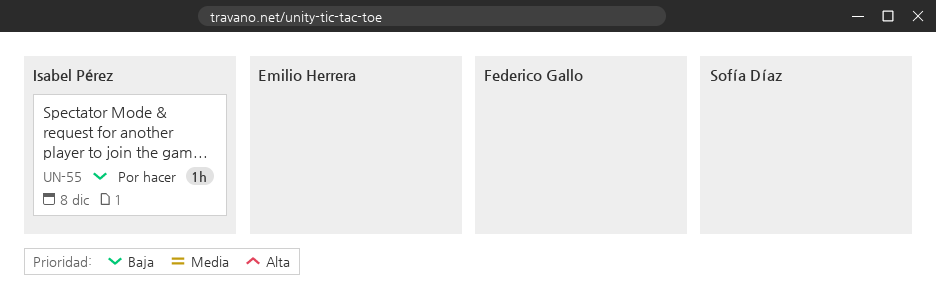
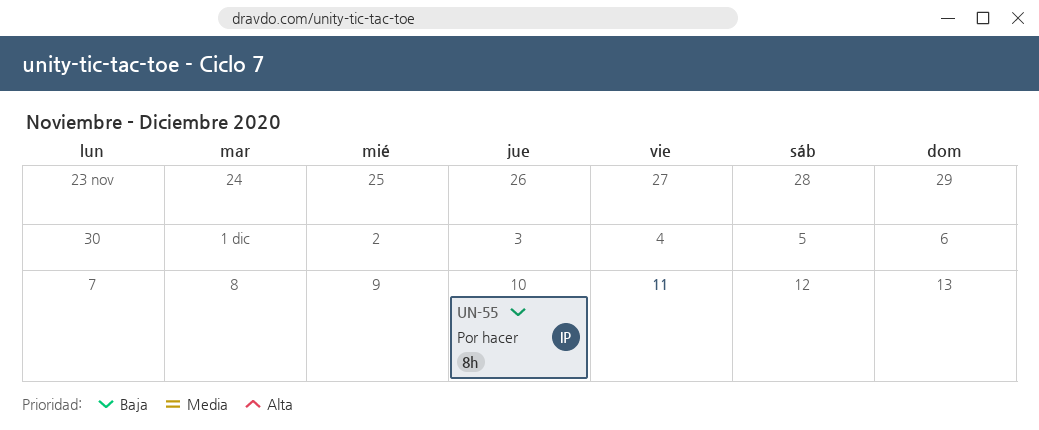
UN-55, estimate: 1h -> 8h
UN-55, due: Dec 8 -> Dec 10

